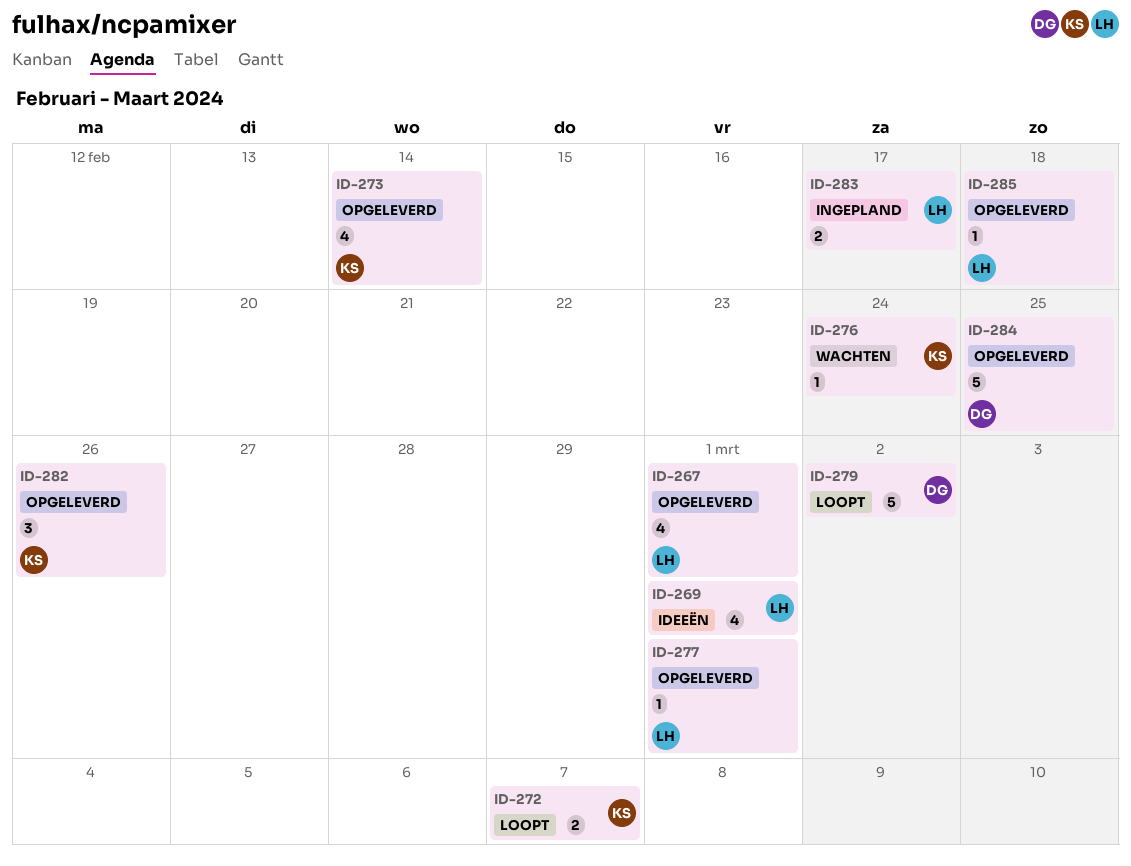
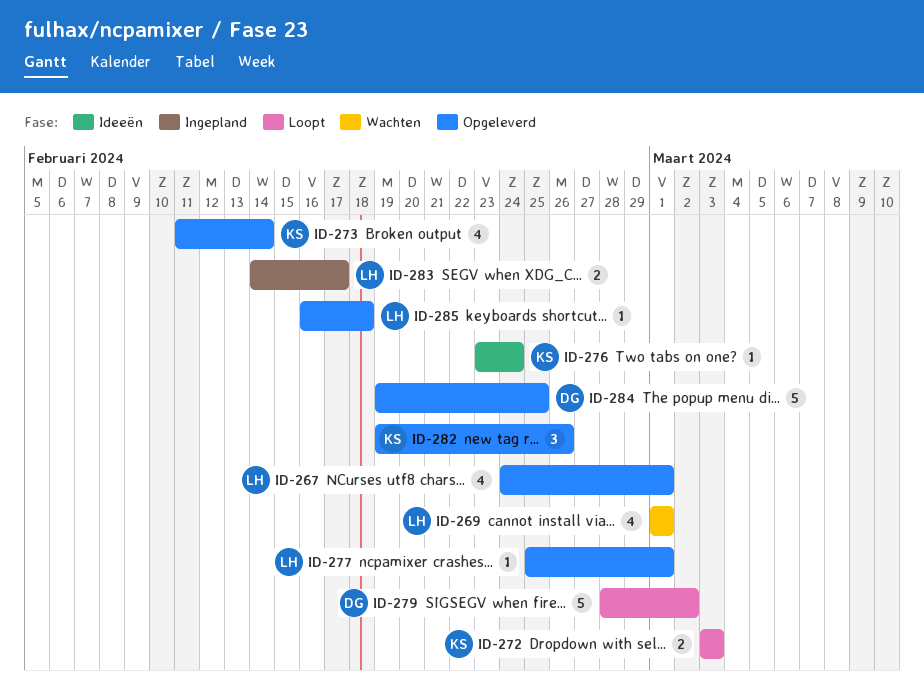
ID-269, status: Ideeën -> Wachten
ID-272, due: Mar 7 -> Mar 3
ID-276, status: Wachten -> Ideeën

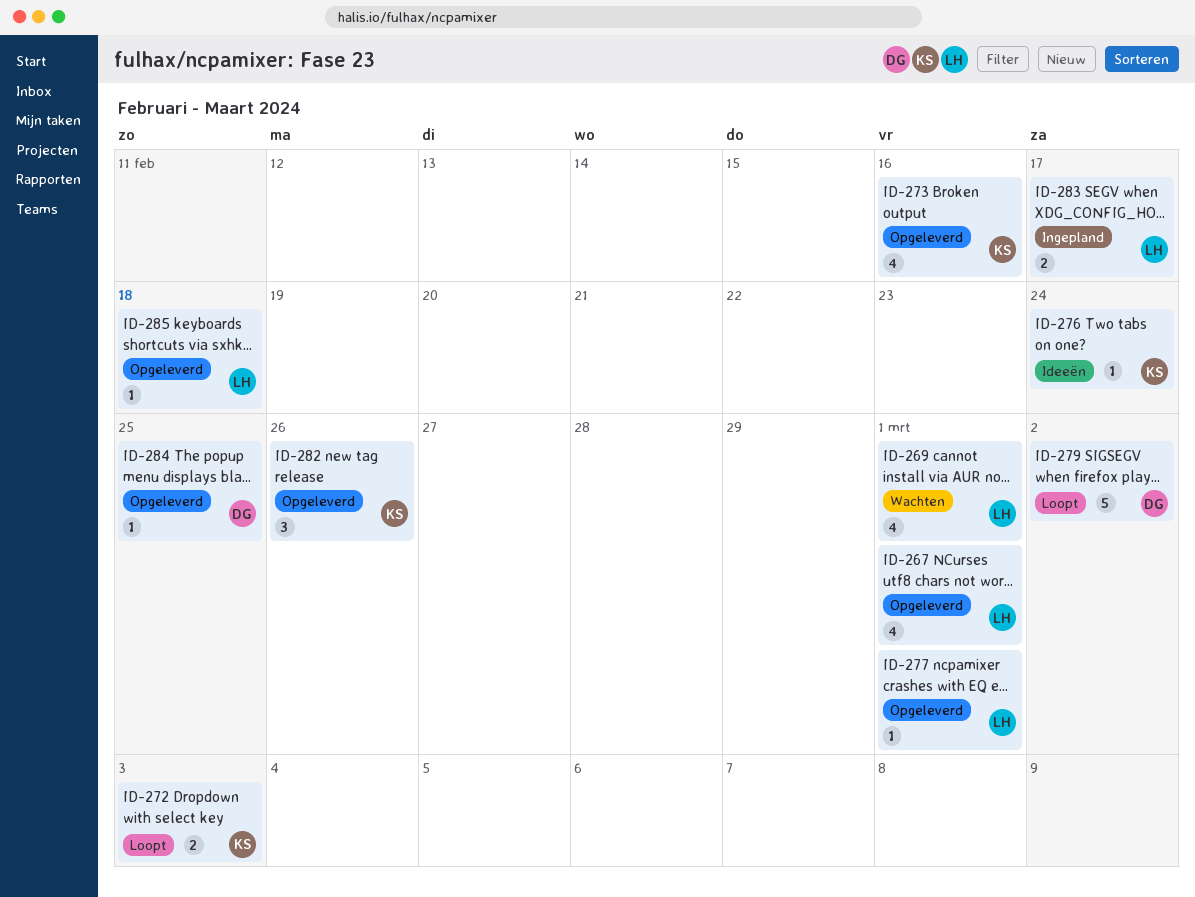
ID-273, due: Feb 14 -> Feb 16
ID-284, estimate: 5 -> 1

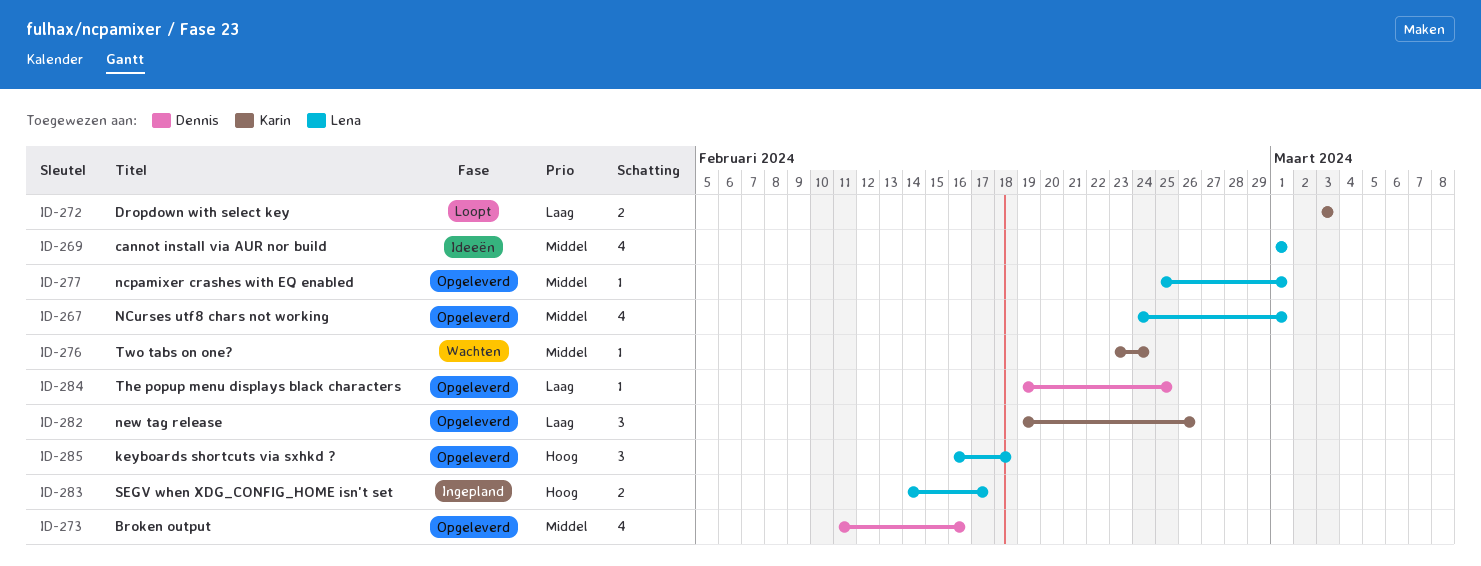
ID-269, status: Wachten -> Ideeën
ID-273, owner: Karin -> Dennis
ID-276, status: Ideeën -> Wachten
ID-279: present -> none
ID-285, estimate: 1 -> 3

